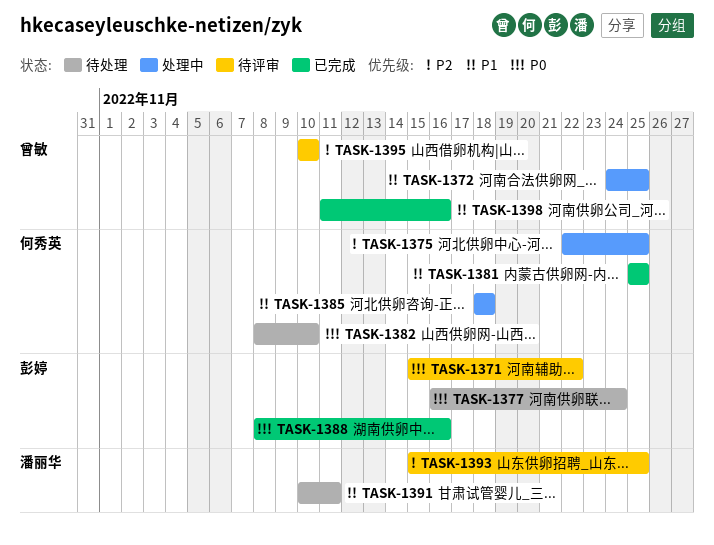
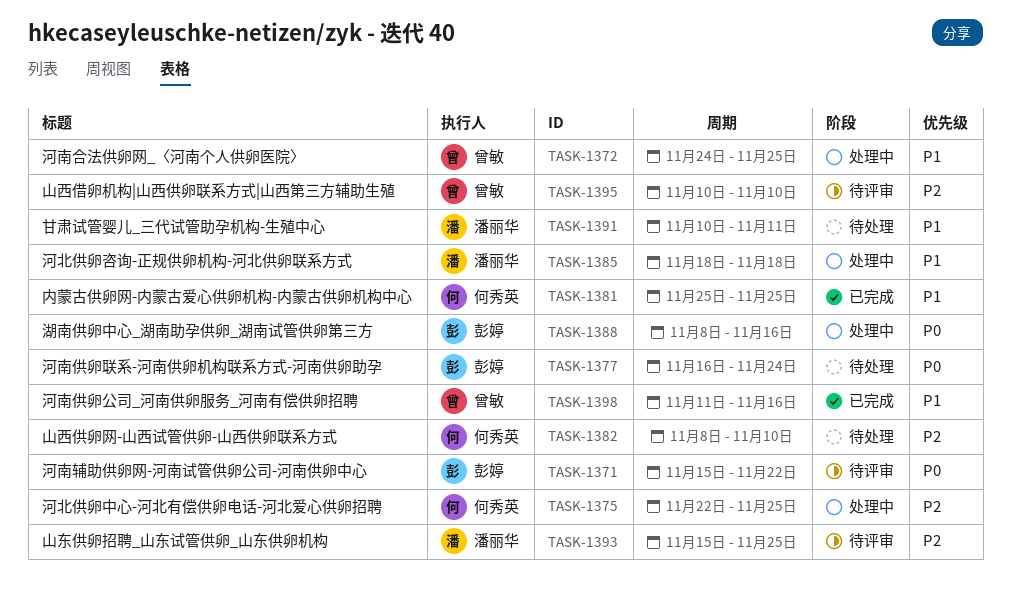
TASK-1382, priority: P0 -> P2
TASK-1385, owner: 何秀英 -> 潘丽华
TASK-1388, status: 已完成 -> 处理中

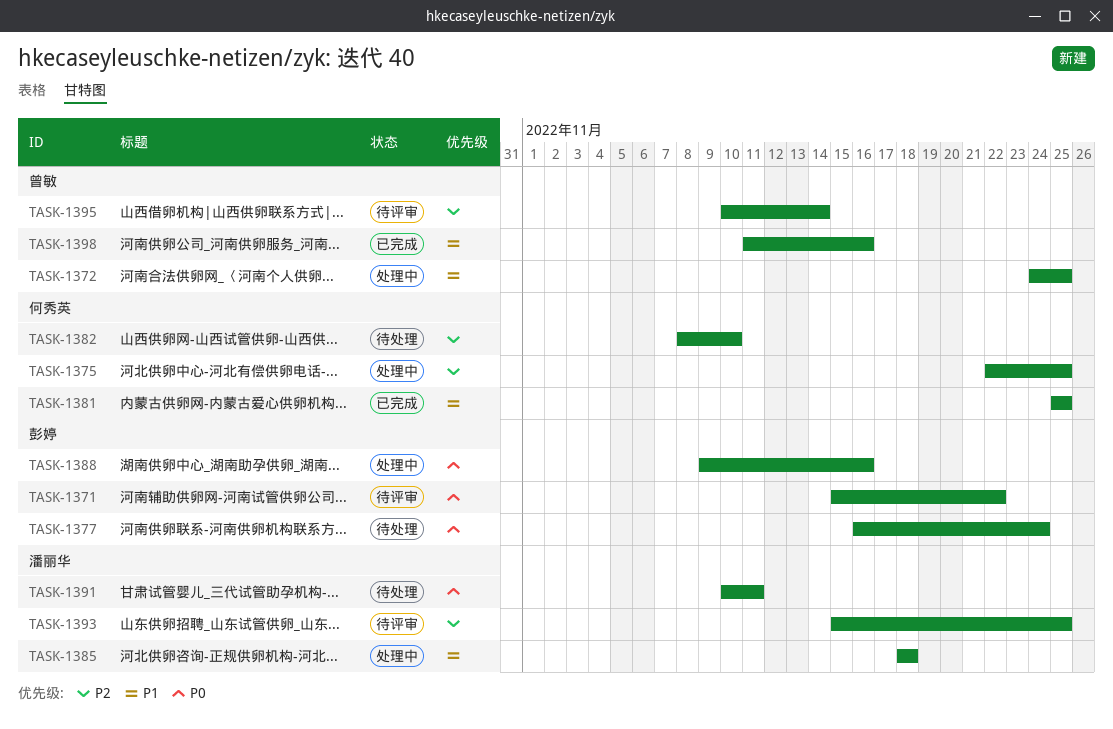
TASK-1388, start: Nov 8 -> Nov 9
TASK-1391, priority: P1 -> P0
TASK-1395, due: Nov 10 -> Nov 14

